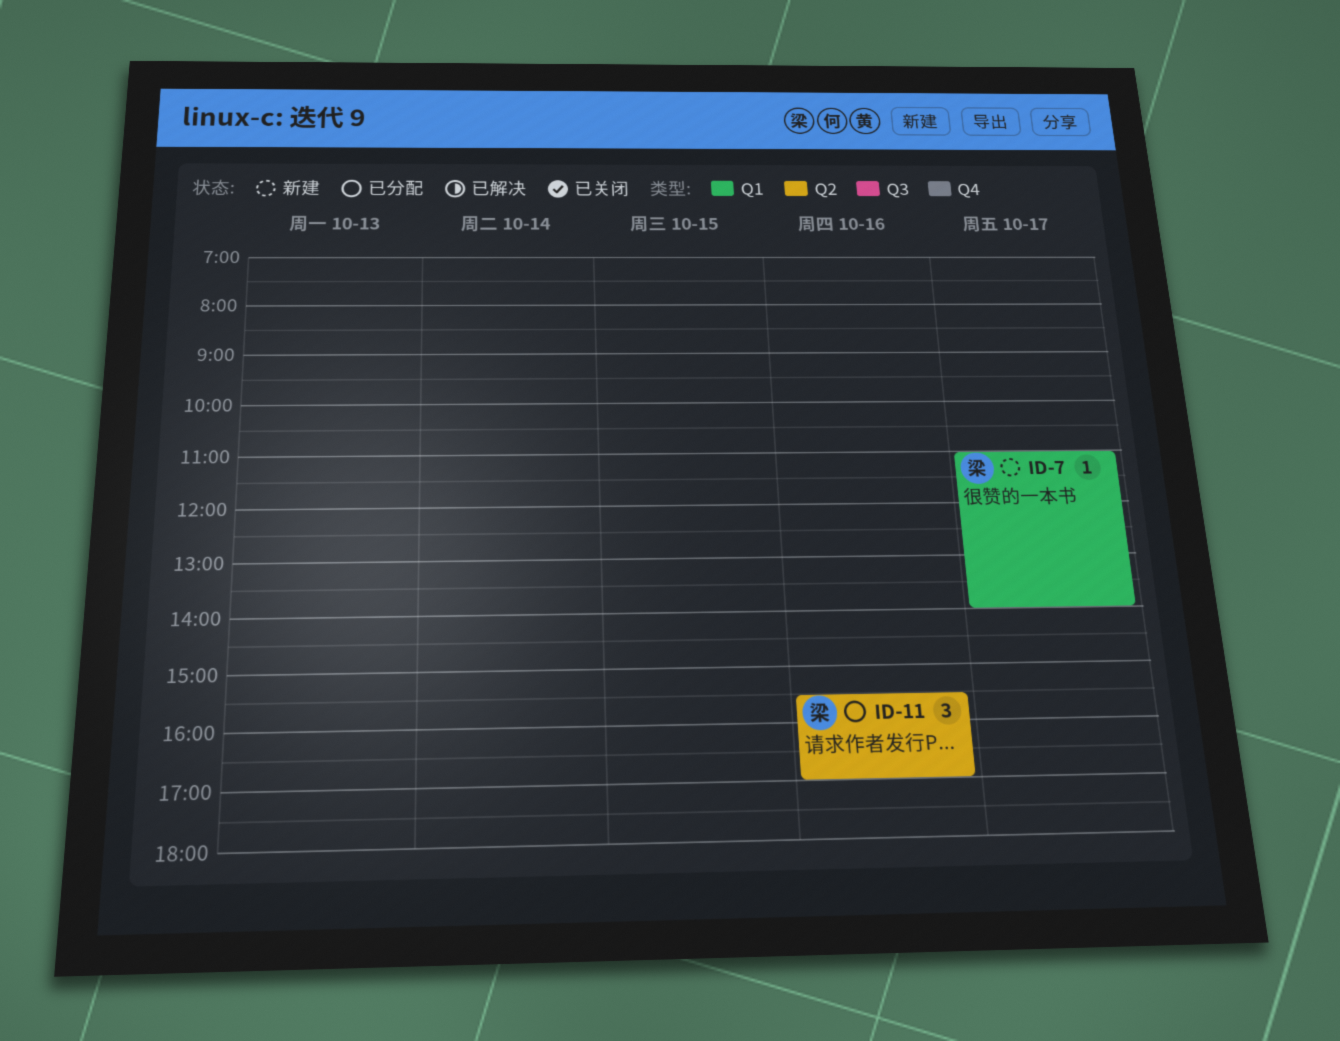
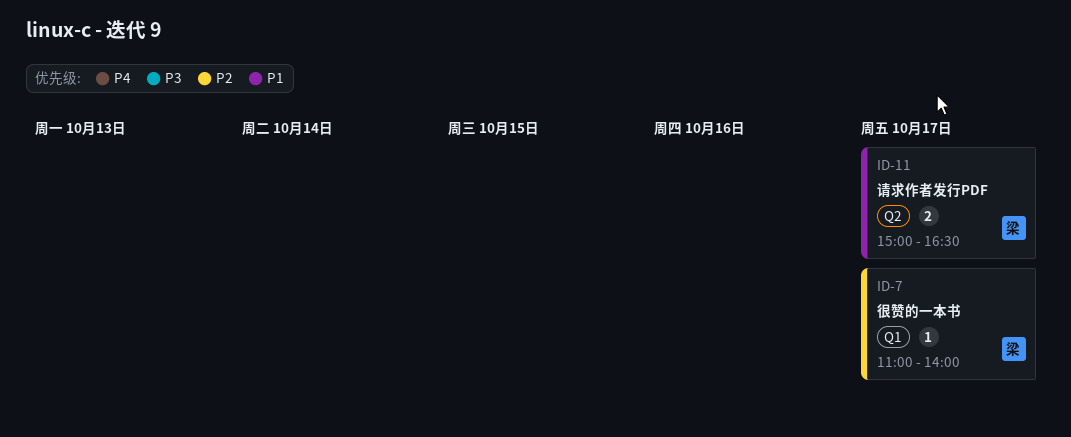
ID-11, estimate: 3 -> 2
ID-11, day: Oct 16 -> Oct 17
ID-11, begins: 15:30 -> 15:00
ID-11, ends: 17:00 -> 16:30

